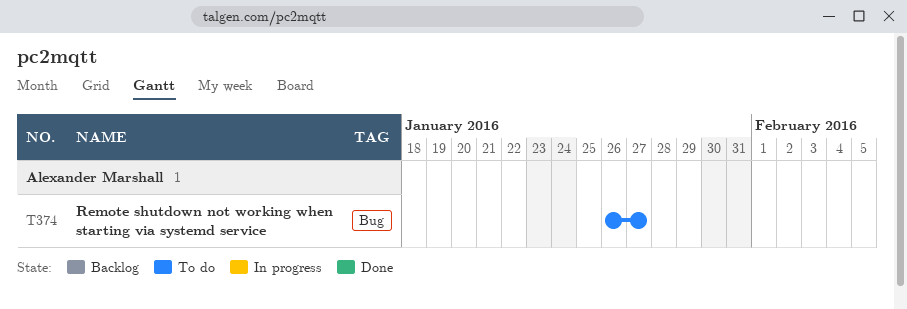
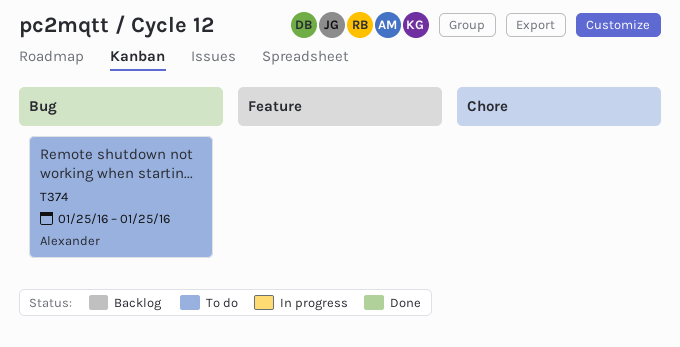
T374, start: Jan 26 -> Jan 25
T374, due: Jan 27 -> Jan 25

